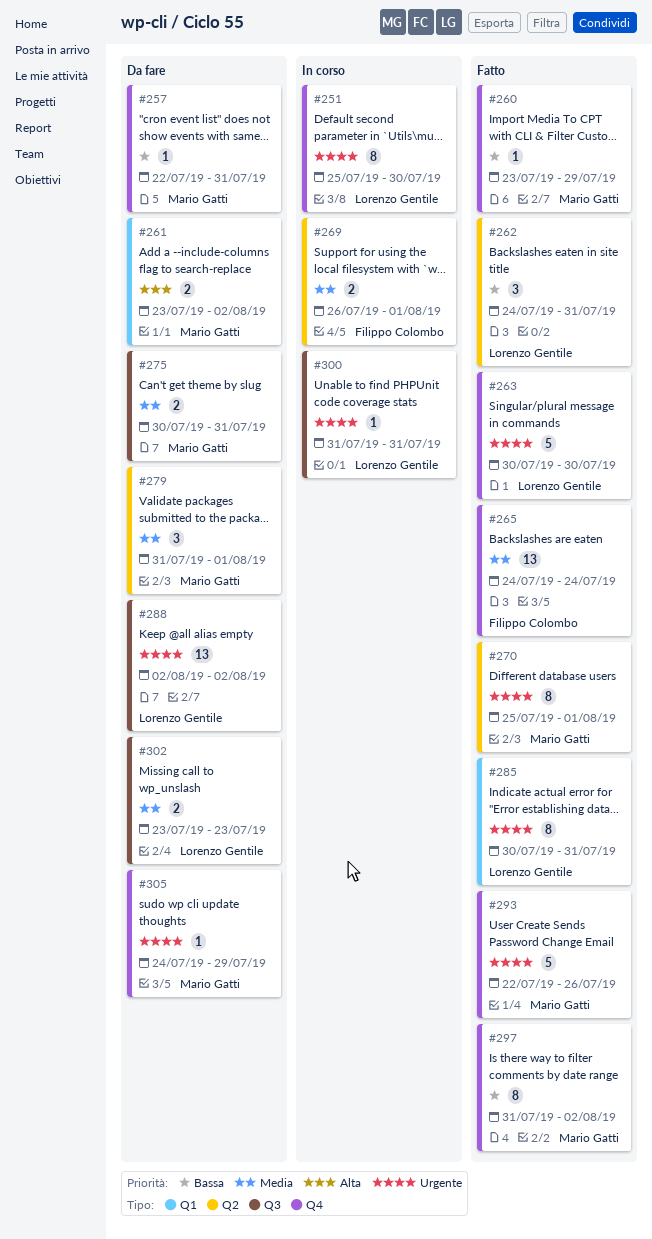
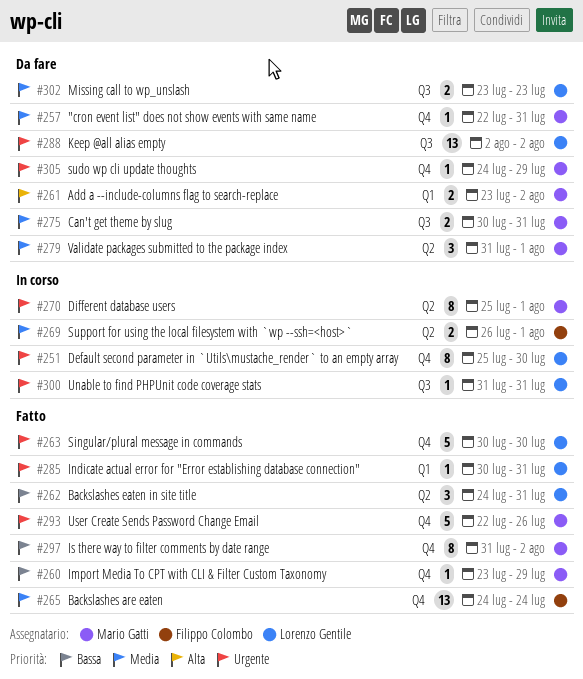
#257, priority: Bassa -> Media
#270, status: Fatto -> In corso
#285, estimate: 8 -> 1

